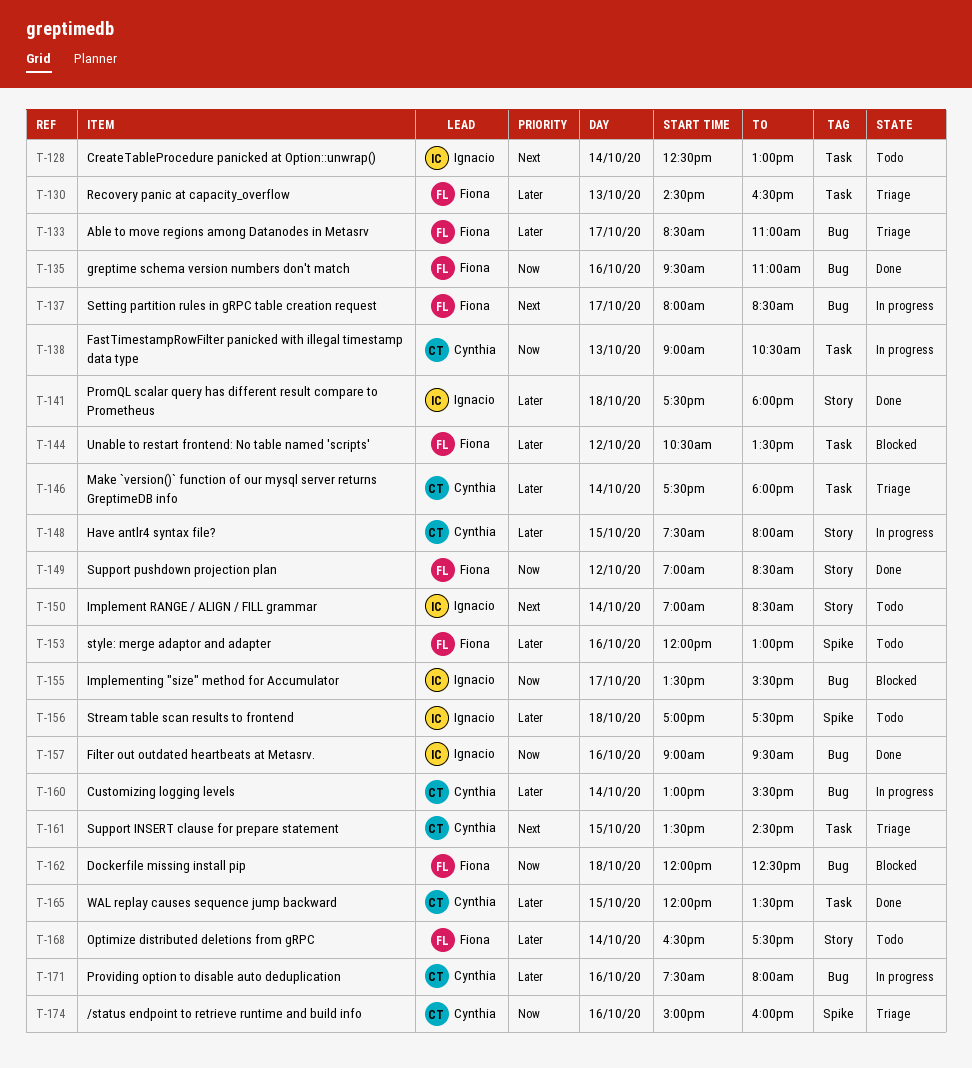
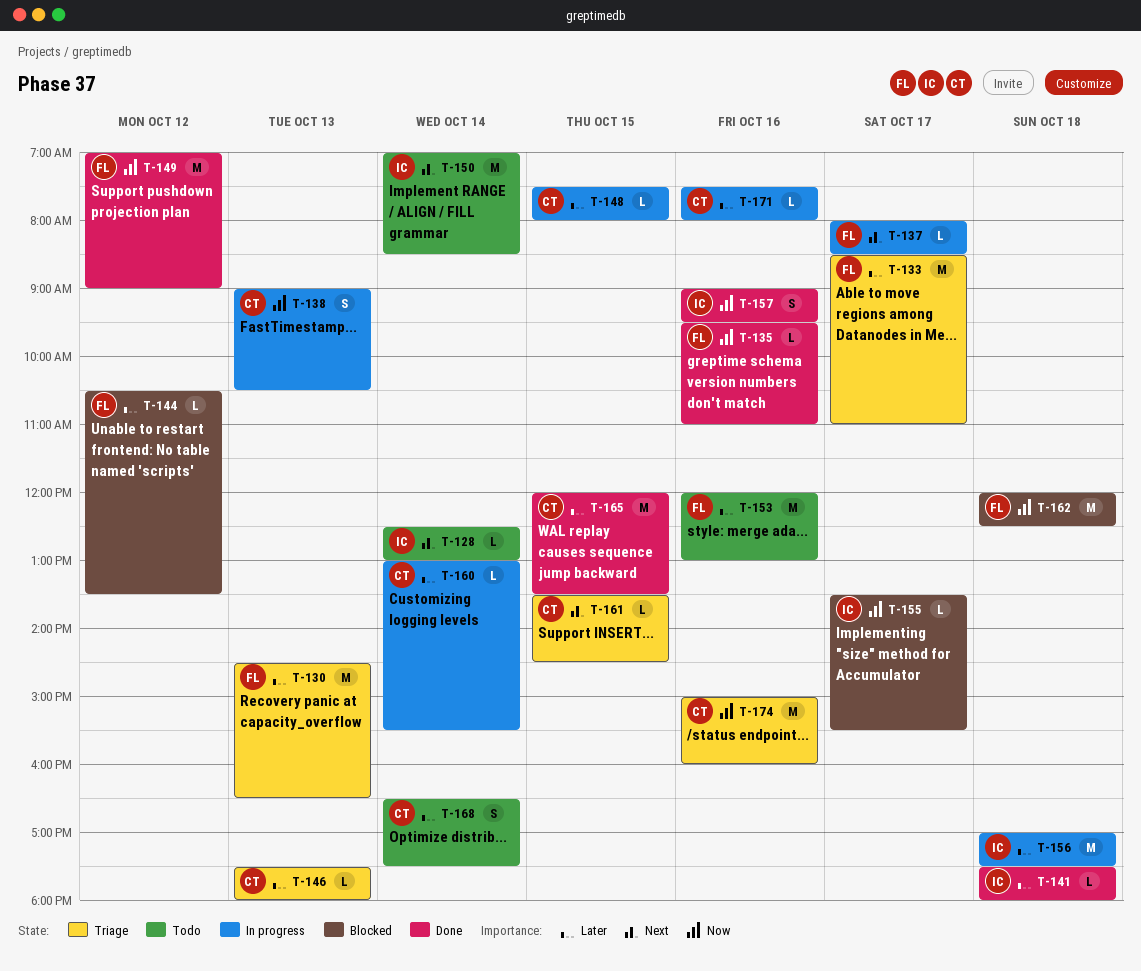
T-146, day: Oct 14 -> Oct 13
T-149, ends: 08:30 -> 09:00
T-156, status: Todo -> In progress
T-168, owner: Fiona -> Cynthia

